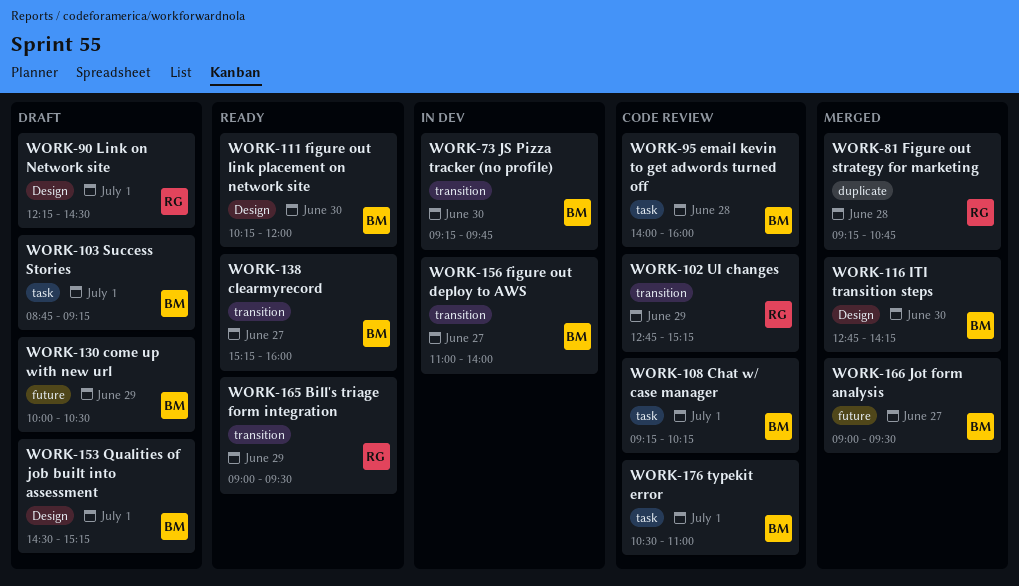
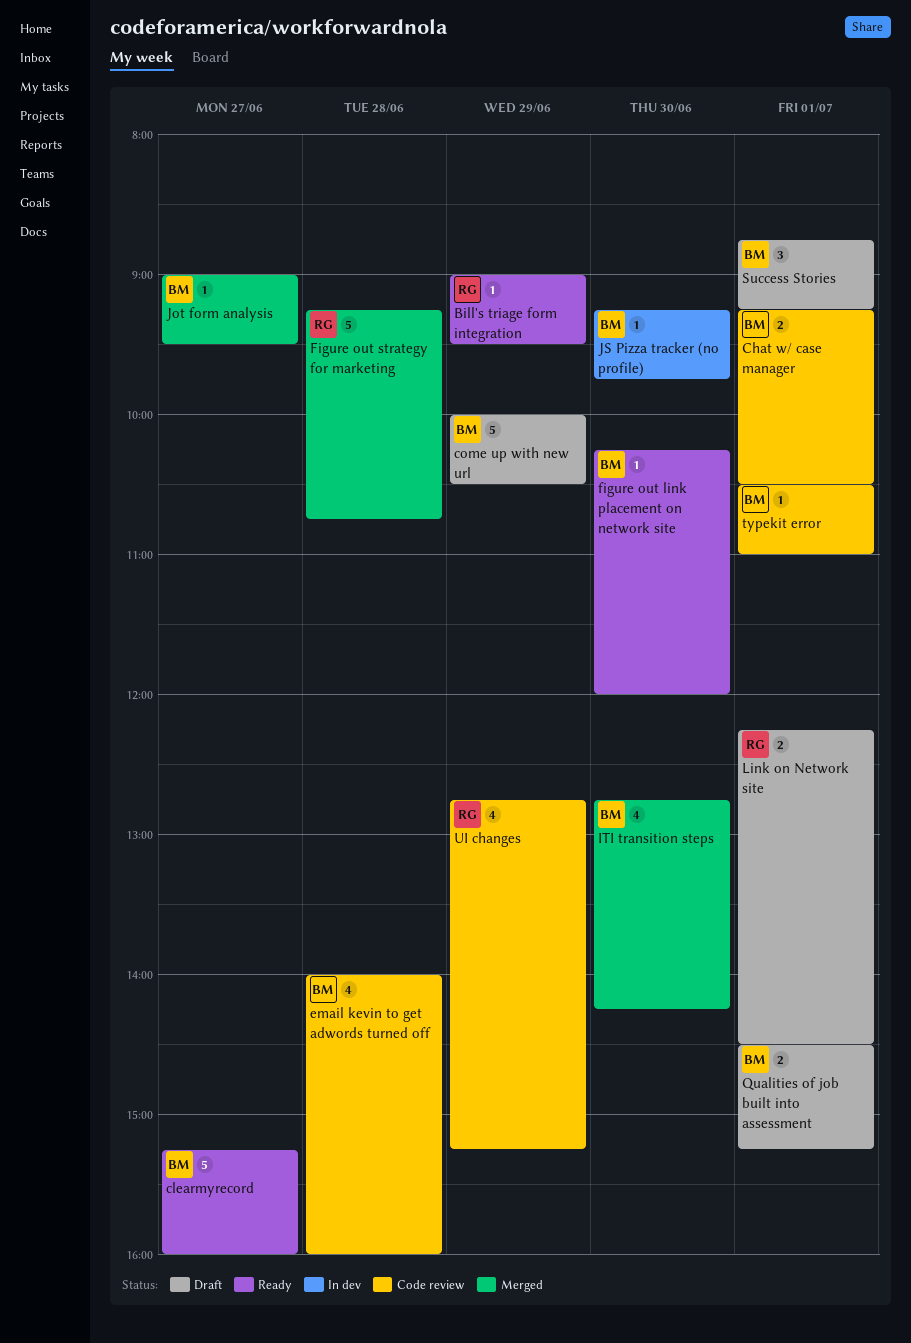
Chat w/ case manager, ends: 10:15 -> 10:30
figure out deploy to AWS: present -> none

